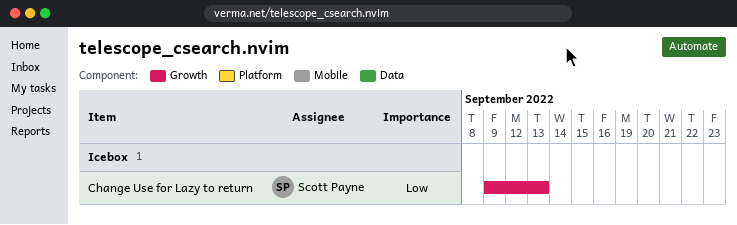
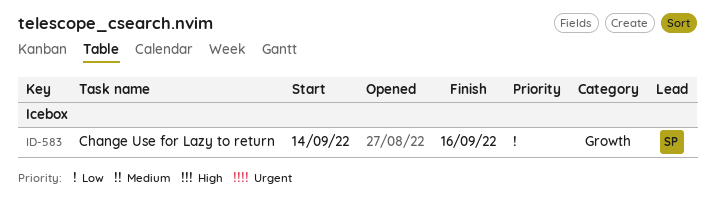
Change Use for Lazy to return, start: Sep 9 -> Sep 14
Change Use for Lazy to return, due: Sep 13 -> Sep 16

